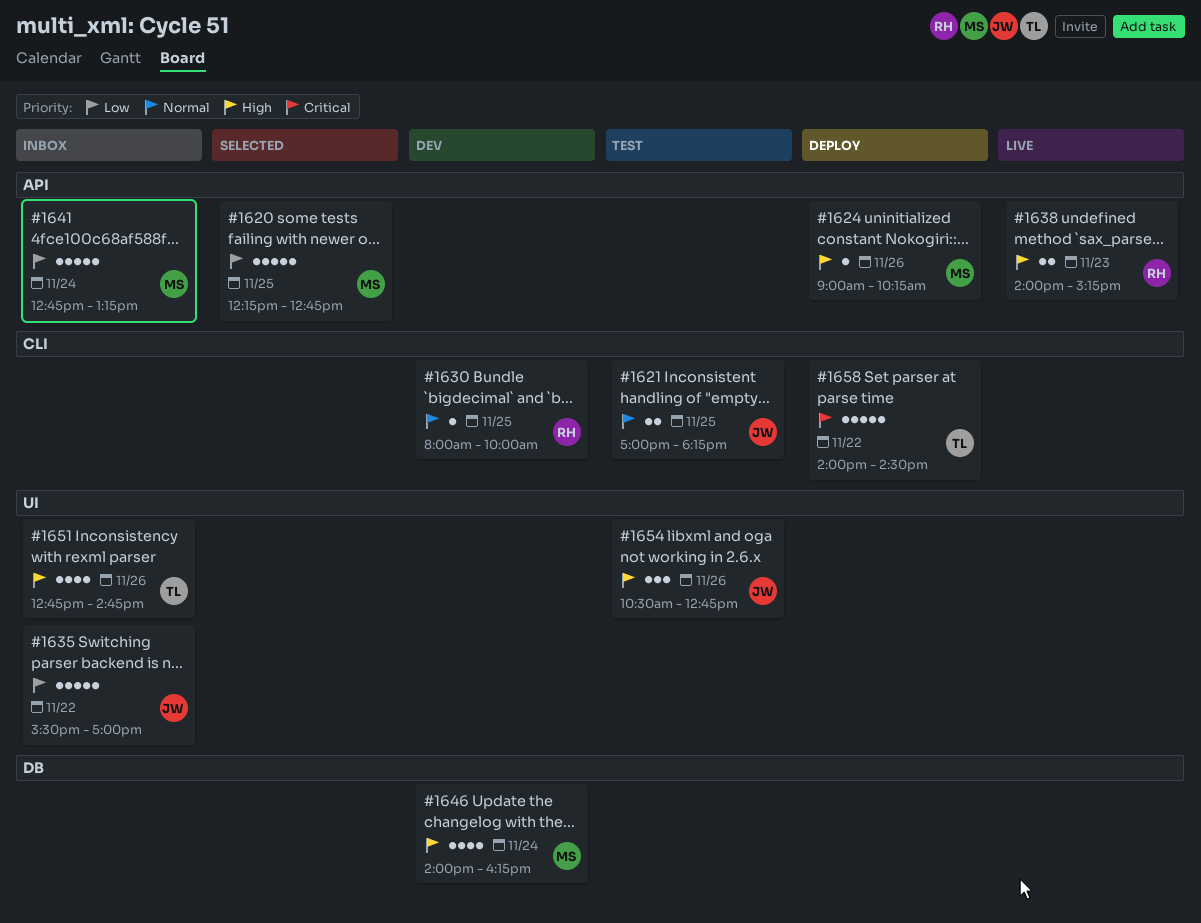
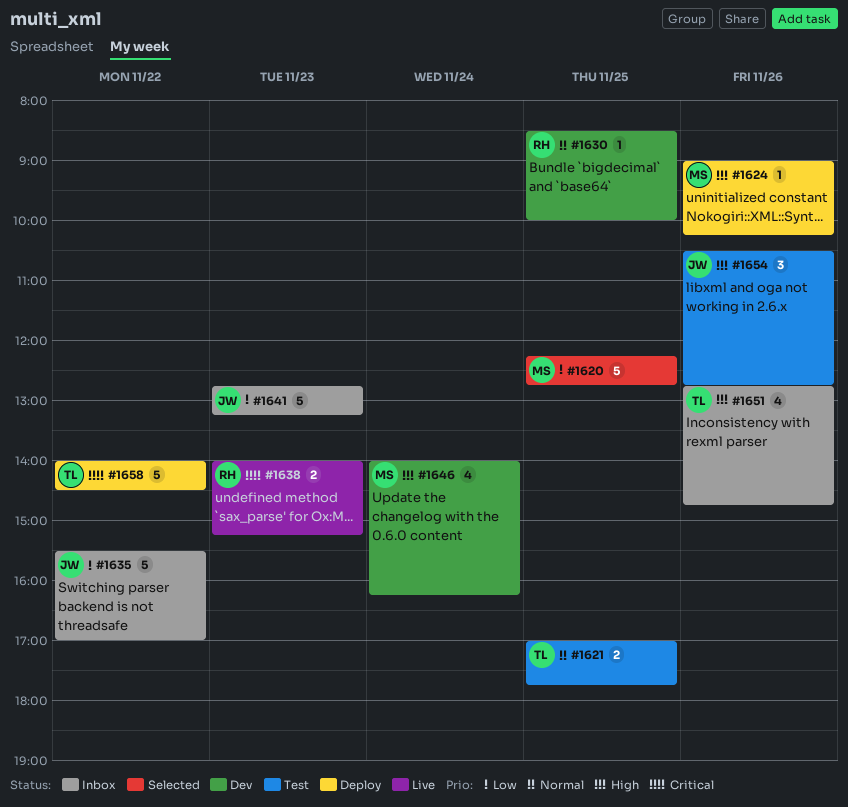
#1621, owner: JW -> TL
#1621, ends: 18:15 -> 17:45
#1630, begins: 08:00 -> 08:30
#1638, priority: High -> Critical
#1641, owner: MS -> JW
#1641, day: Nov 24 -> Nov 23

